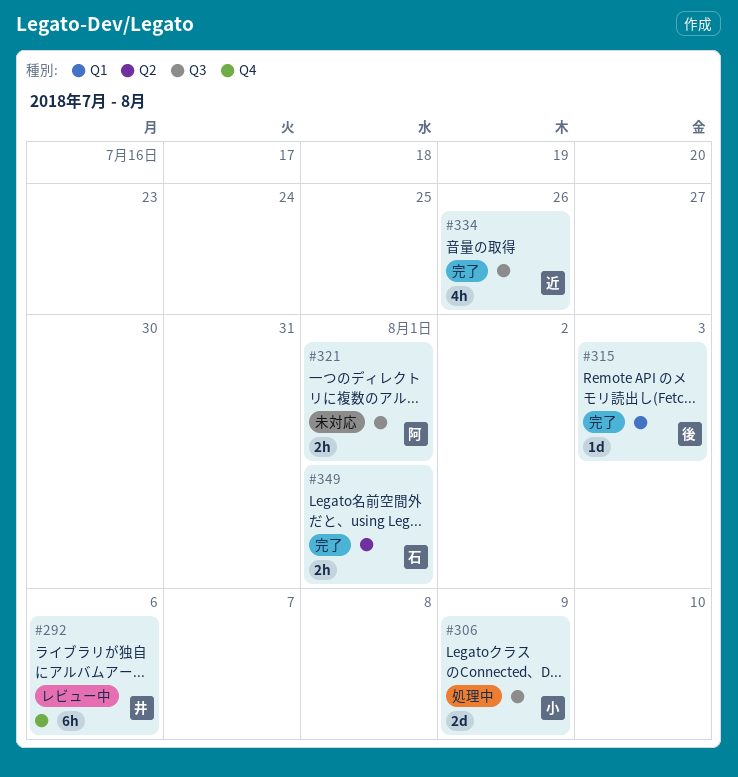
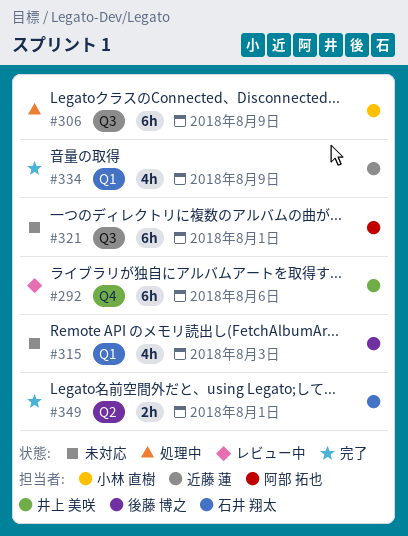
#306, estimate: 2d -> 6h
#315, status: 完了 -> 未対応
#315, estimate: 1d -> 4h
#321, estimate: 2h -> 6h
#334, label: Q3 -> Q1
#334, due: Jul 26 -> Aug 9

